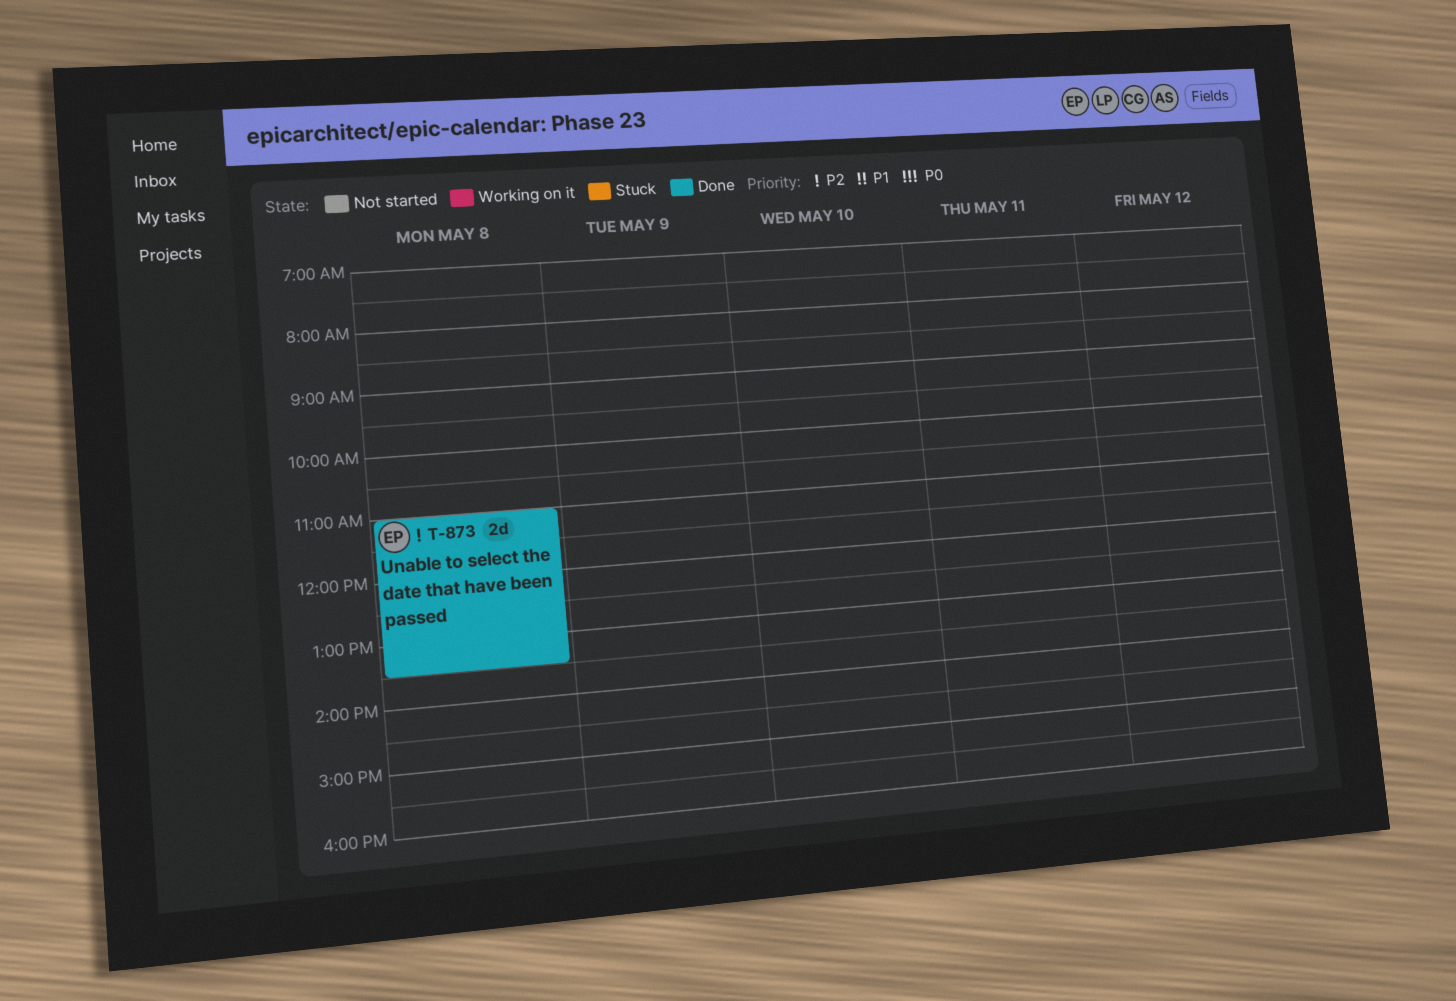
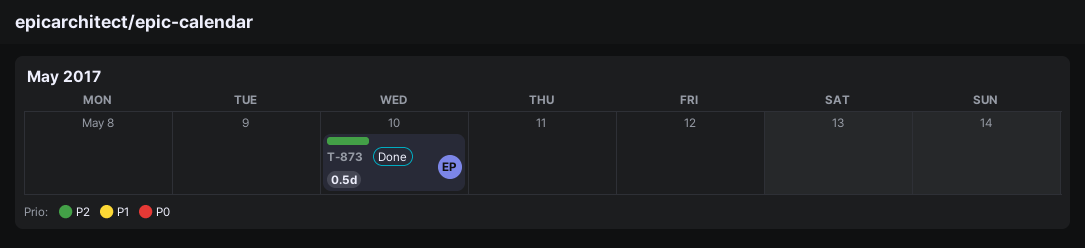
T-873, estimate: 2d -> 0.5d
T-873, day: May 8 -> May 10

